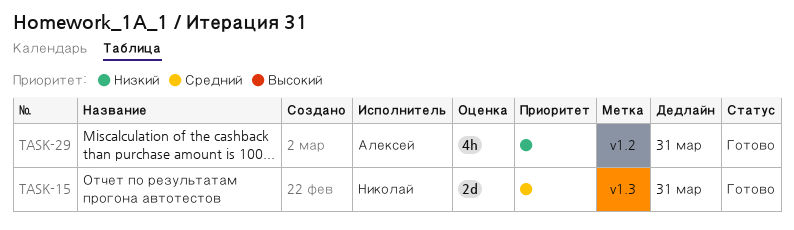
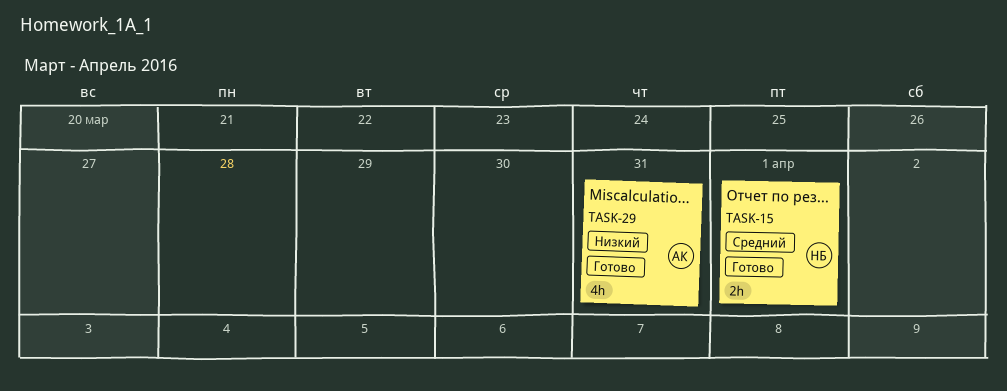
TASK-15, estimate: 2d -> 2h
TASK-15, due: Mar 31 -> Apr 1

